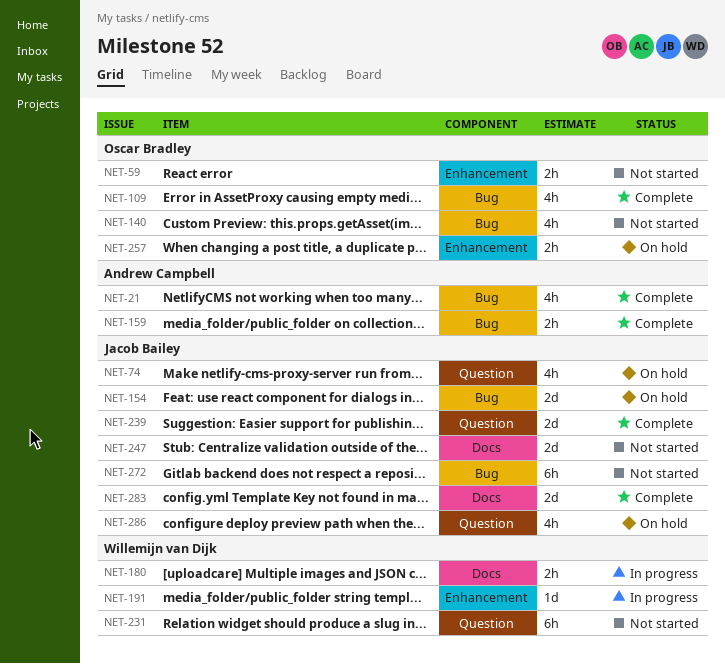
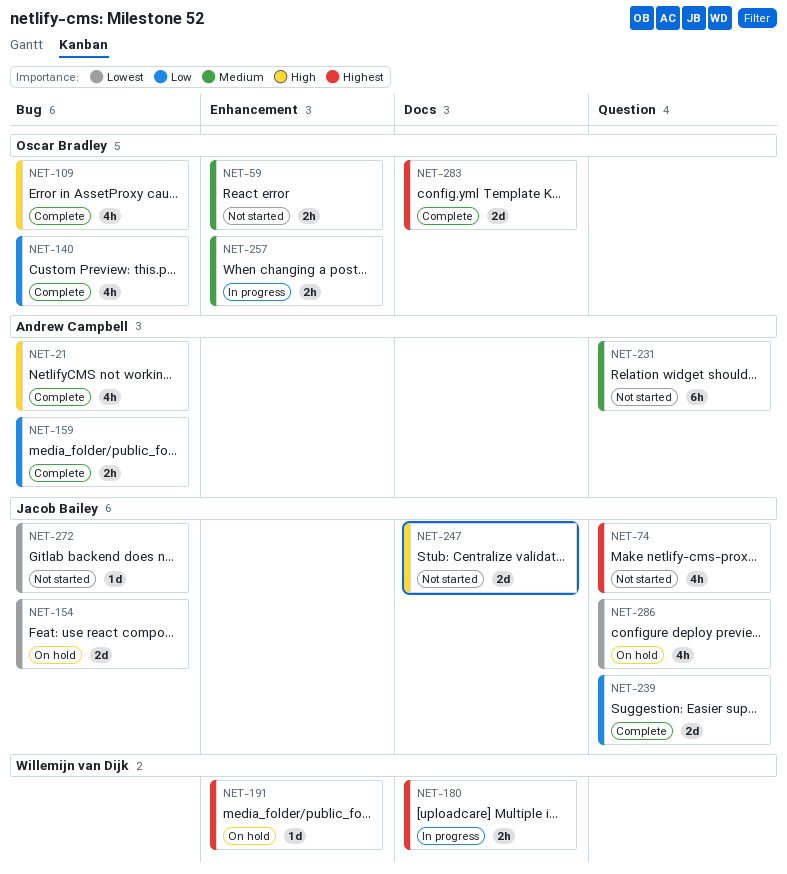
NET-74, status: On hold -> Not started
NET-140, status: Not started -> Complete
NET-191, status: In progress -> On hold
NET-231, owner: Willemijn van Dijk -> Andrew Campbell
NET-257, status: On hold -> In progress
NET-272, estimate: 6h -> 1d
NET-283, owner: Jacob Bailey -> Oscar Bradley

